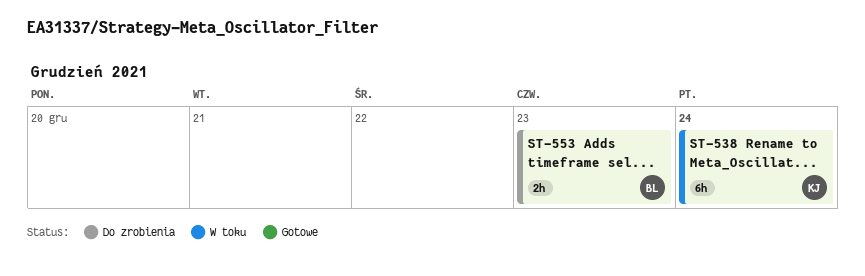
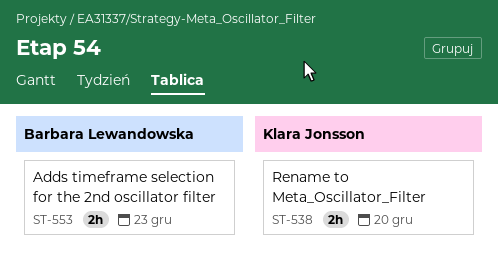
ST-538, estimate: 6h -> 2h
ST-538, day: Dec 24 -> Dec 20

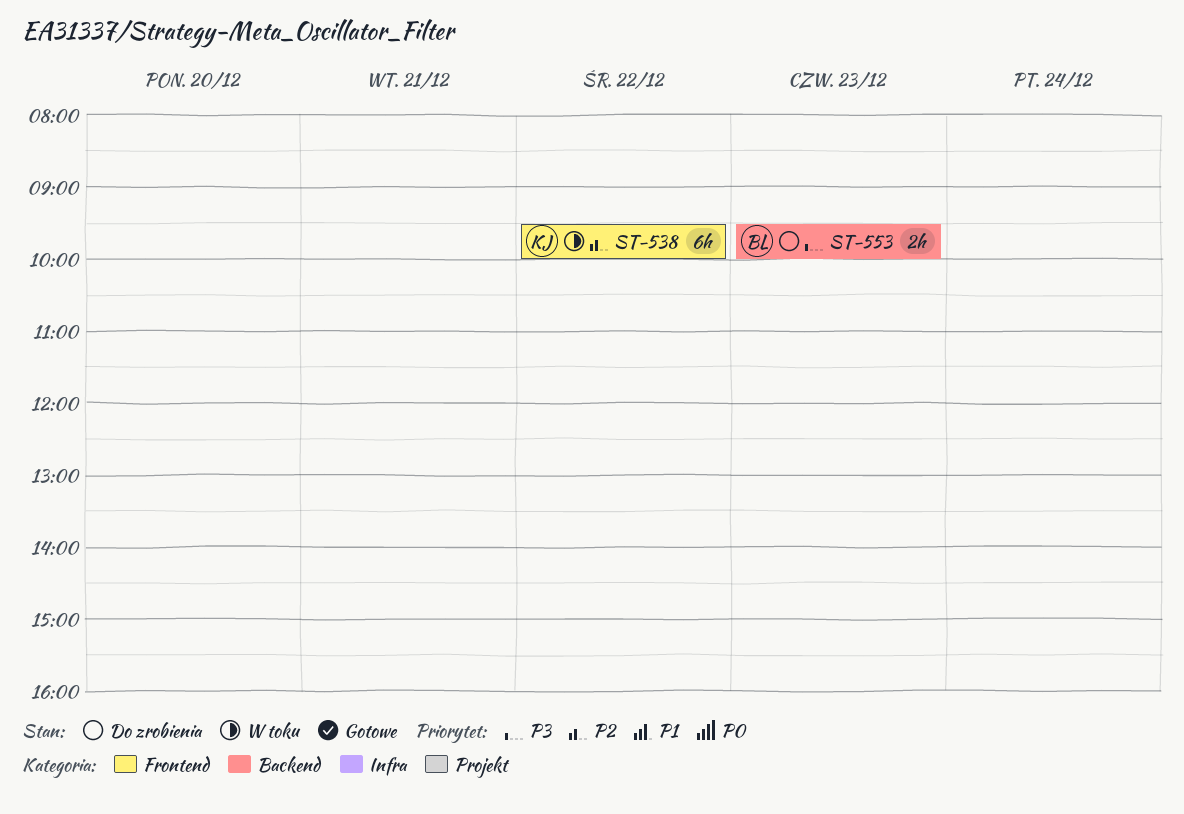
ST-538, estimate: 2h -> 6h
ST-538, day: Dec 20 -> Dec 22

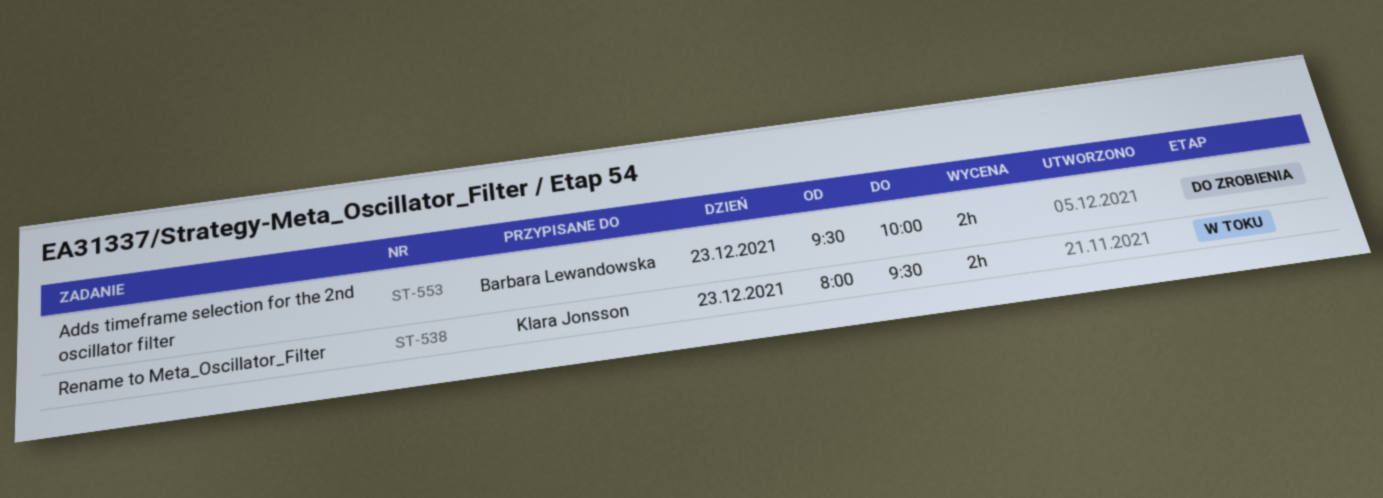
ST-538, estimate: 6h -> 2h
ST-538, day: Dec 22 -> Dec 23
ST-538, begins: 09:30 -> 08:00
ST-538, ends: 10:00 -> 09:30

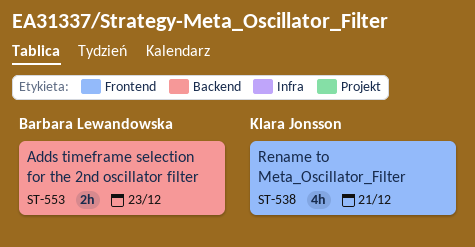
ST-538, estimate: 2h -> 4h
ST-538, day: Dec 23 -> Dec 21

